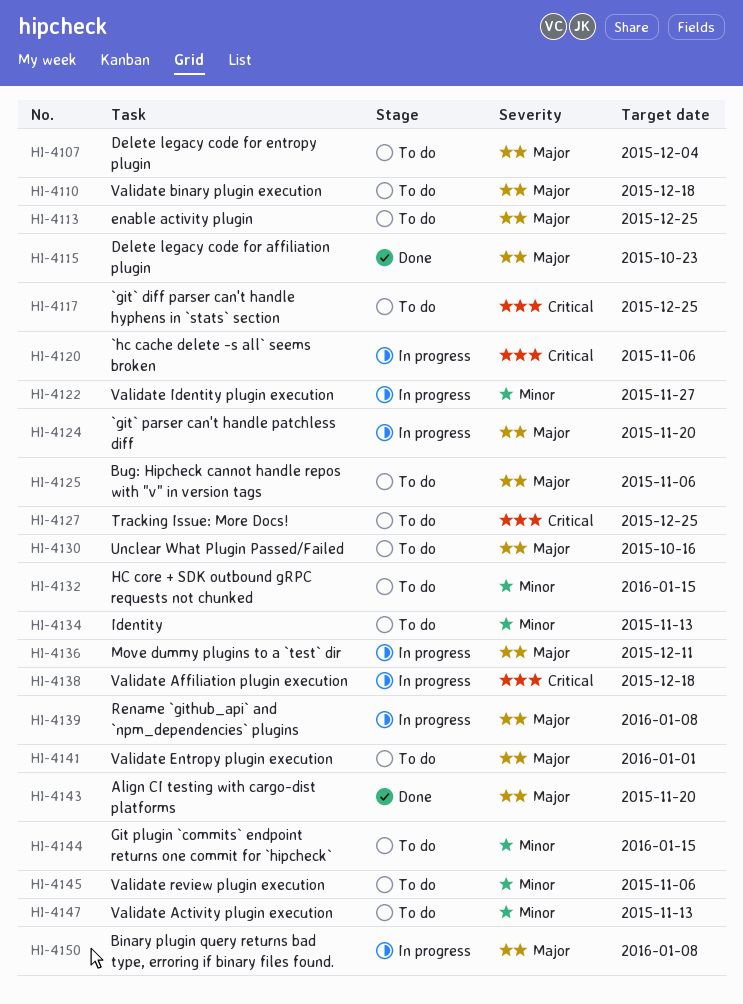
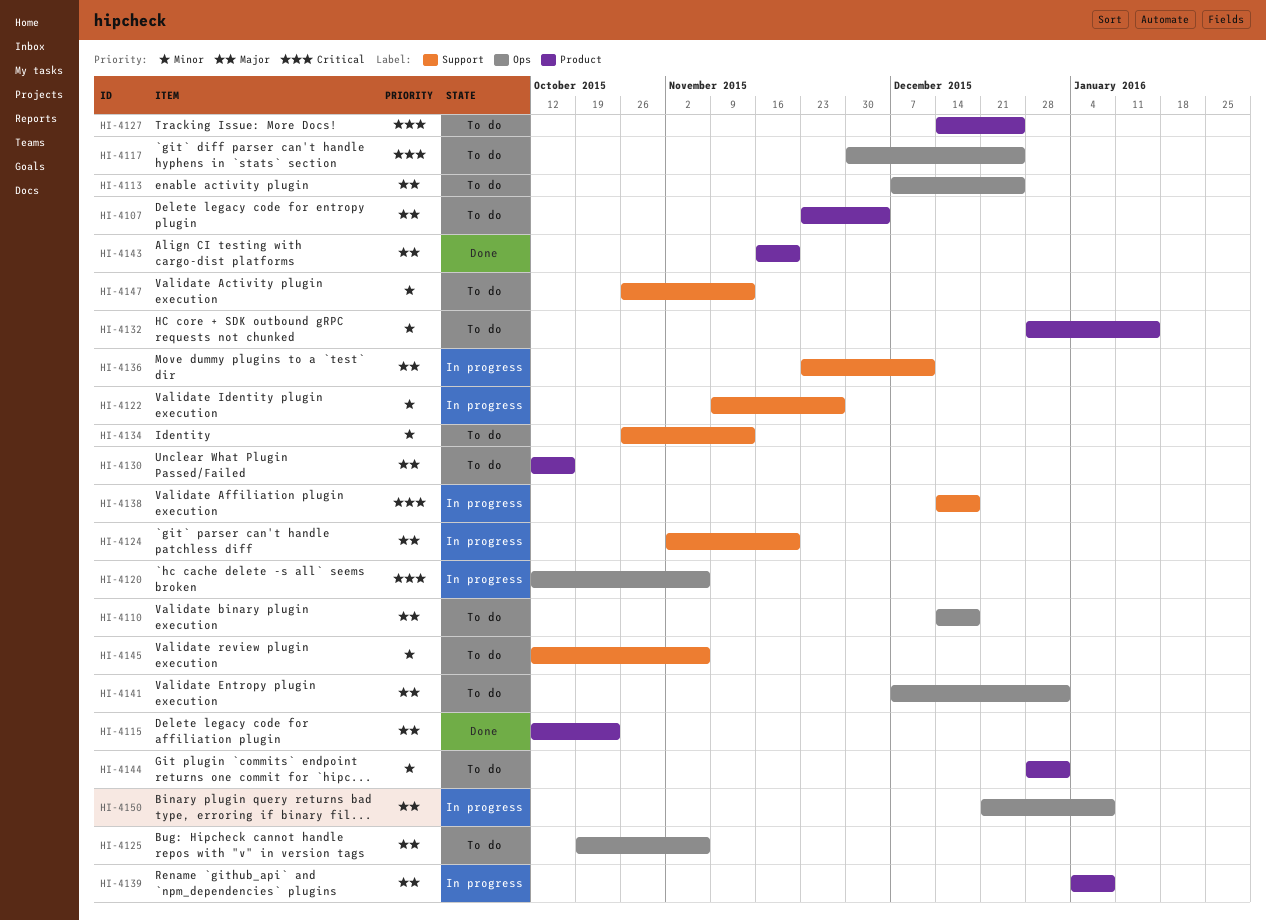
HI-4144, due: Jan 15 -> Jan 1

